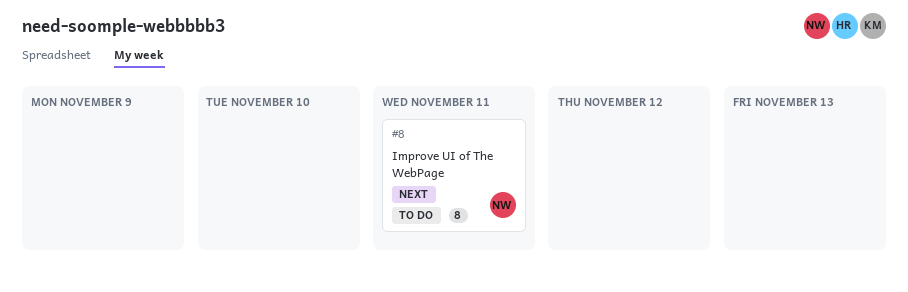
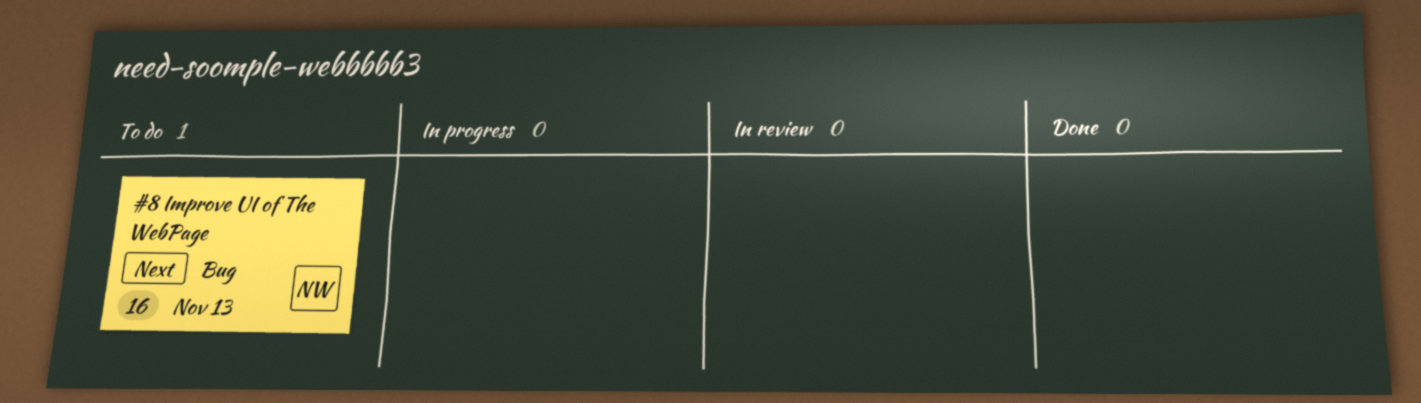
#8, estimate: 8 -> 16
#8, due: Nov 11 -> Nov 13

